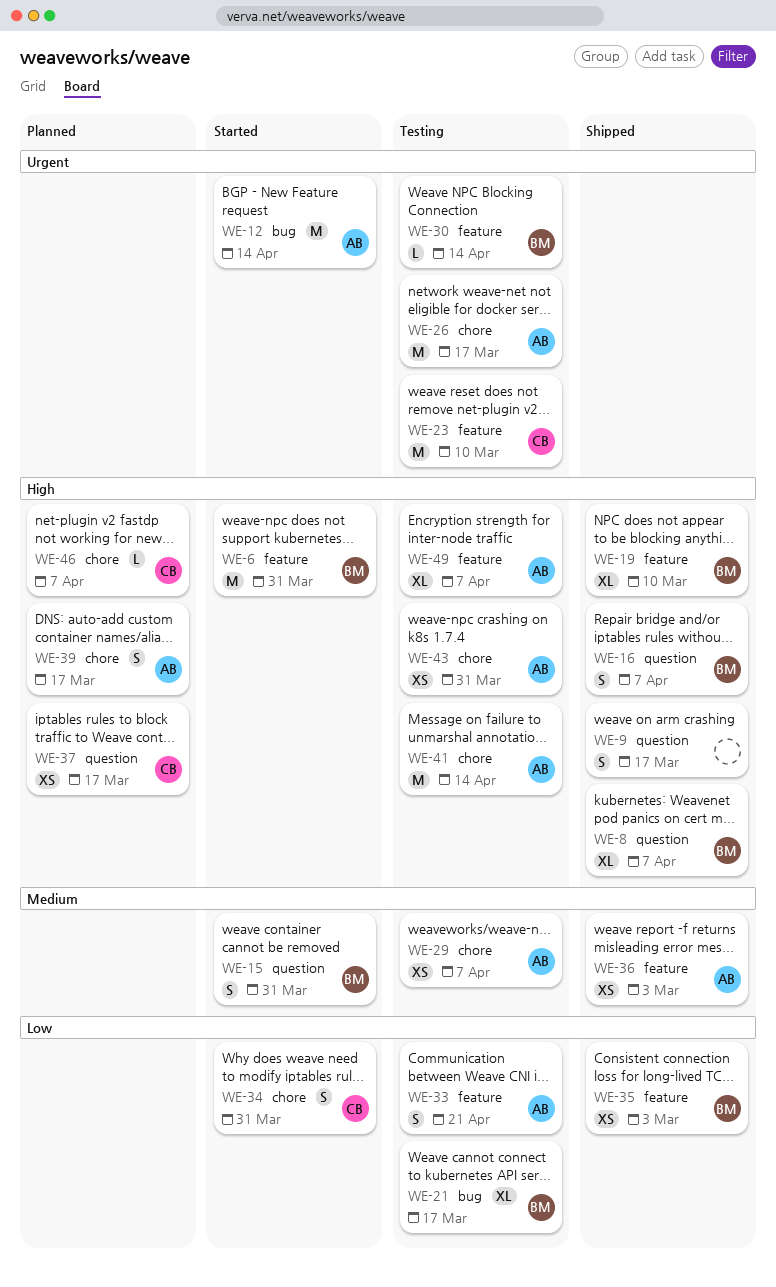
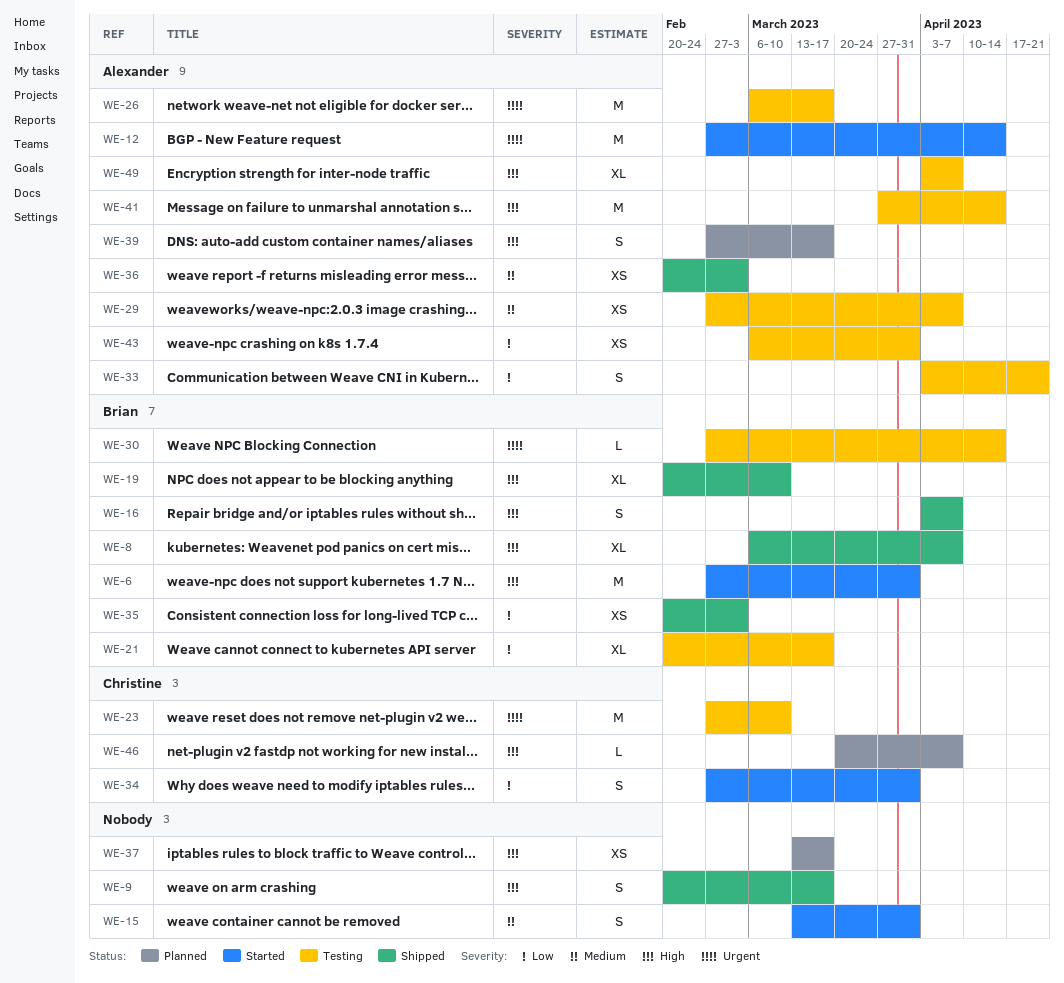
WE-15, owner: Brian -> none
WE-37, owner: Christine -> none
WE-43, priority: High -> Low

